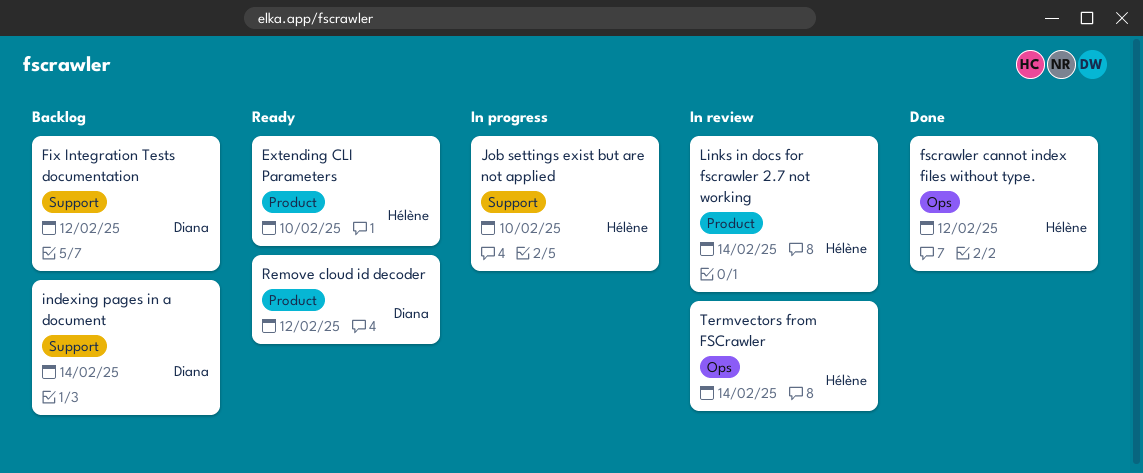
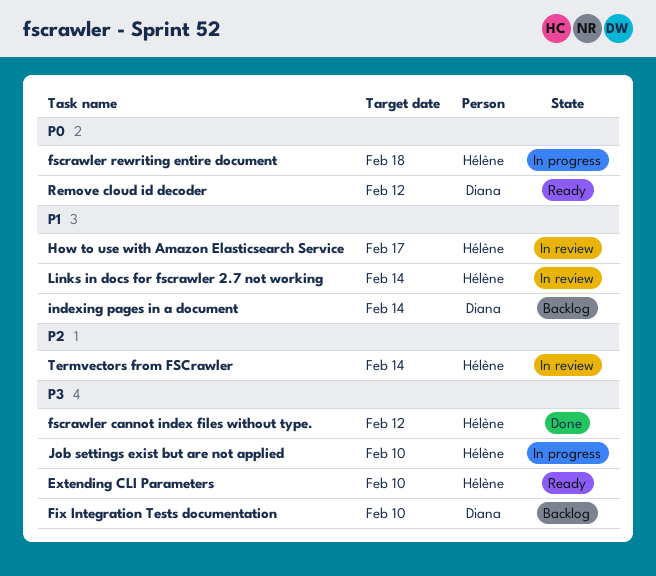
Fix Integration Tests documentation, due: Feb 12 -> Feb 10
fscrawler rewriting entire document: none -> present
How to use with Amazon Elasticsearch Service: none -> present

